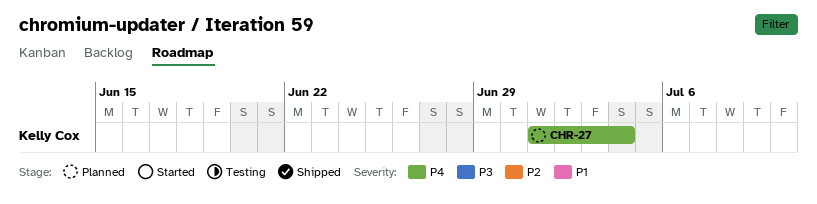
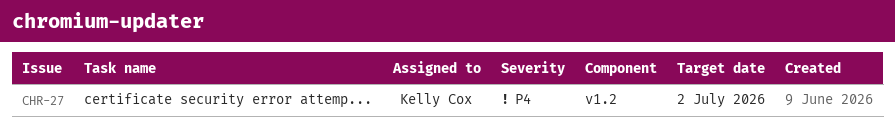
CHR-27, due: Jul 4 -> Jul 2

